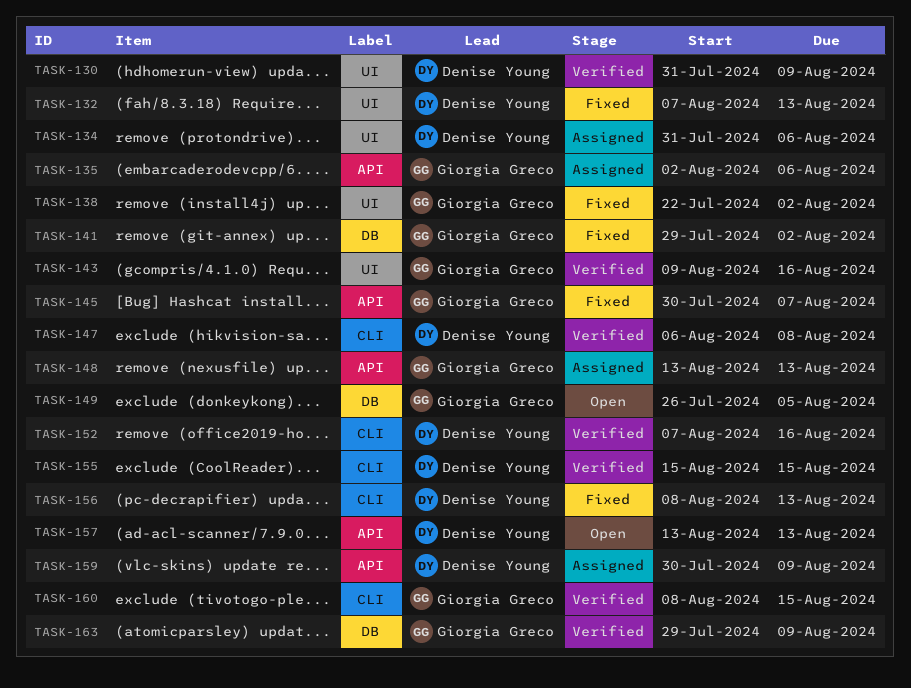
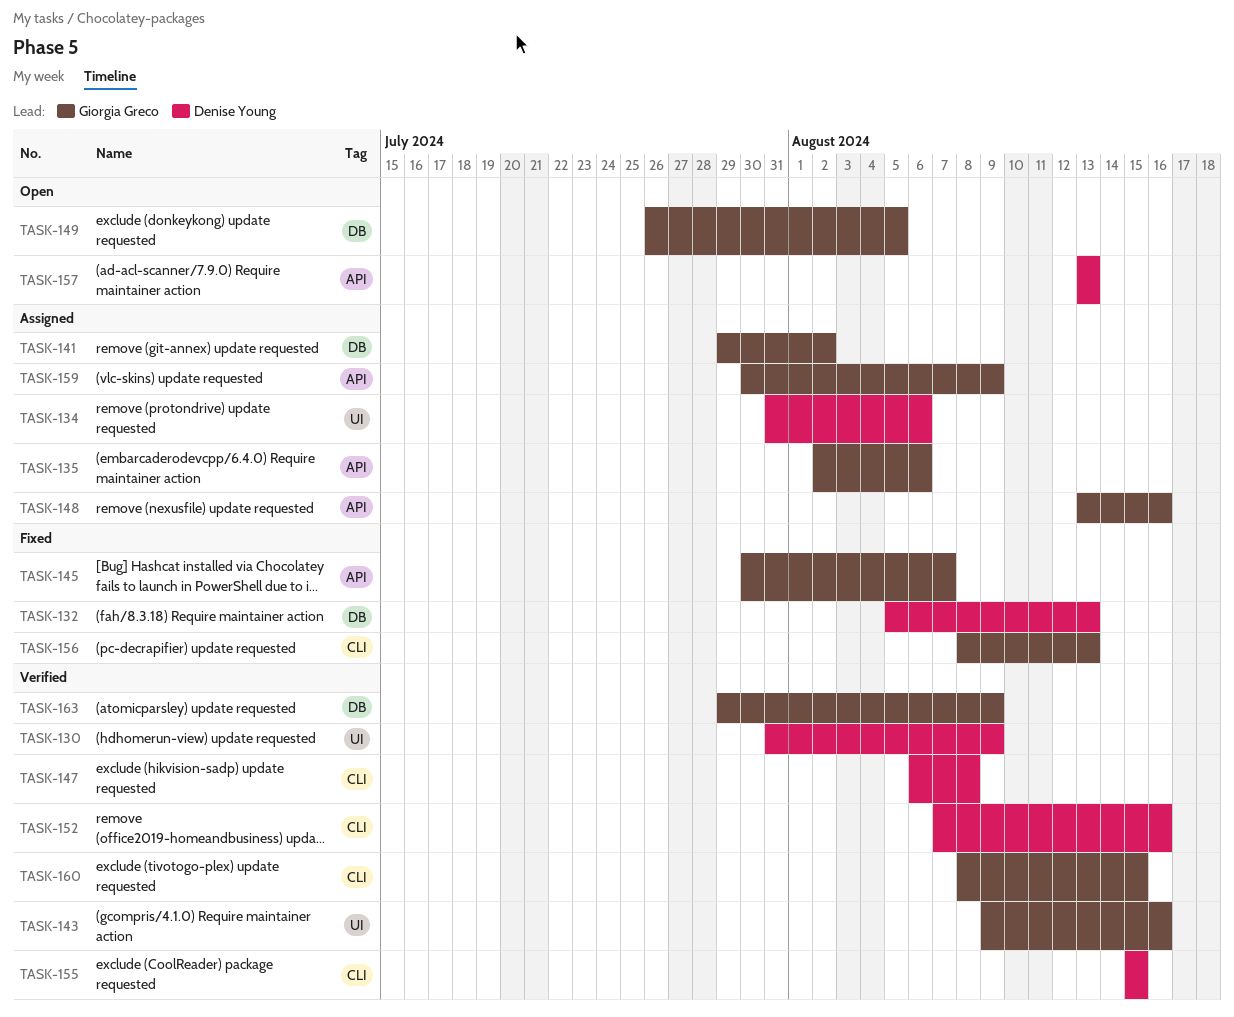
TASK-132, label: UI -> DB
TASK-132, start: Aug 7 -> Aug 5
TASK-138: present -> none
TASK-141, status: Fixed -> Assigned
TASK-148, due: Aug 13 -> Aug 16
TASK-156, owner: Denise Young -> Giorgia Greco
TASK-159, owner: Denise Young -> Giorgia Greco

